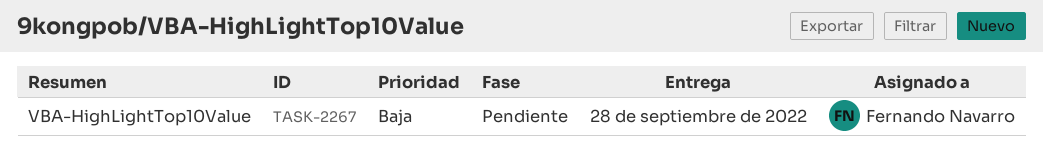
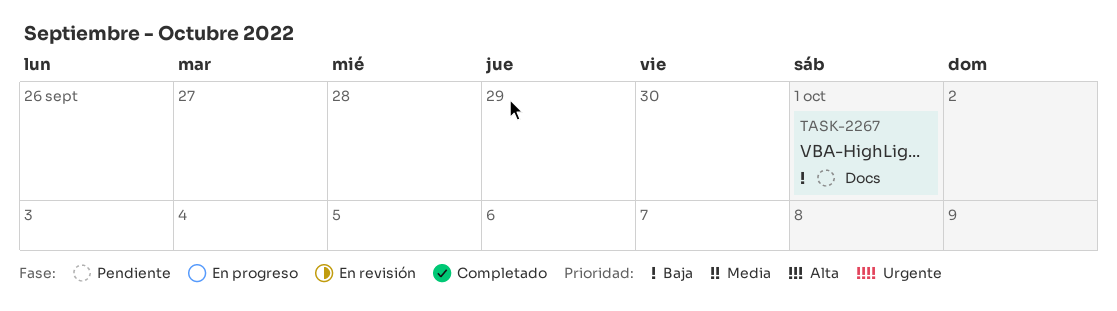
TASK-2267, due: Sep 28 -> Oct 1

